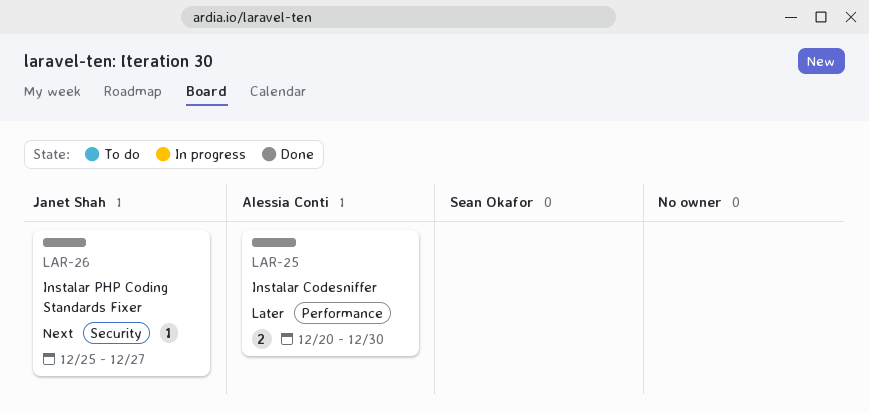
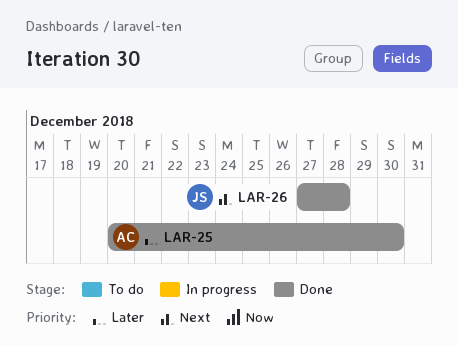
LAR-26, start: Dec 25 -> Dec 27
LAR-26, due: Dec 27 -> Dec 28

